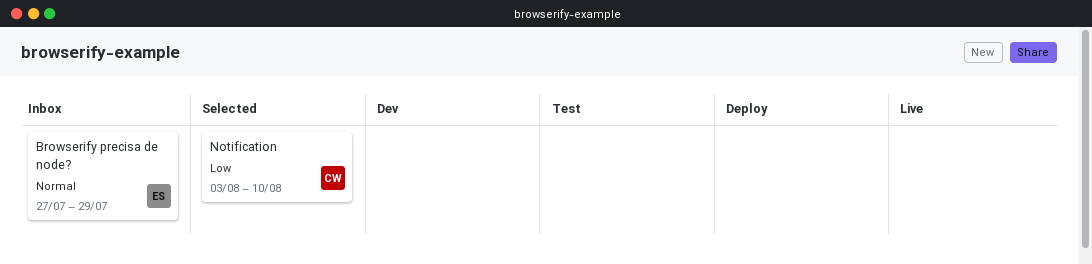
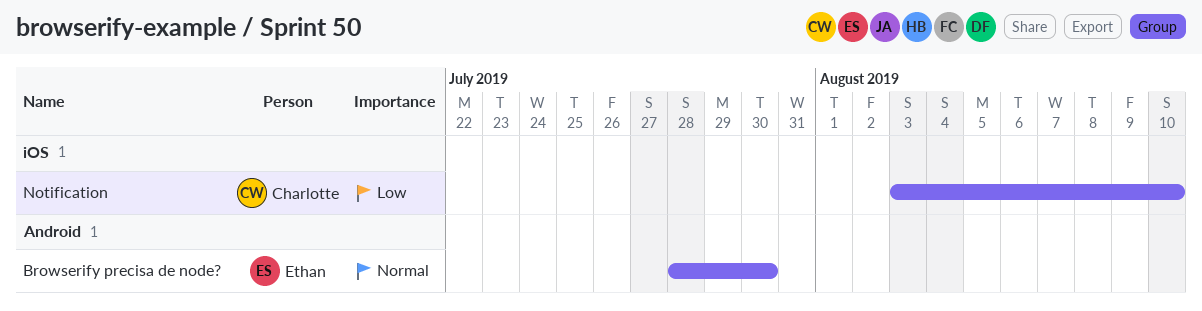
Browserify precisa de node?, start: Jul 27 -> Jul 28
Browserify precisa de node?, due: Jul 29 -> Jul 30

